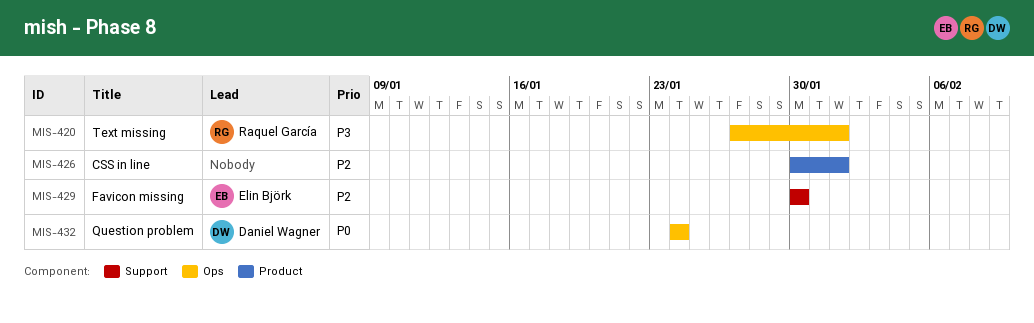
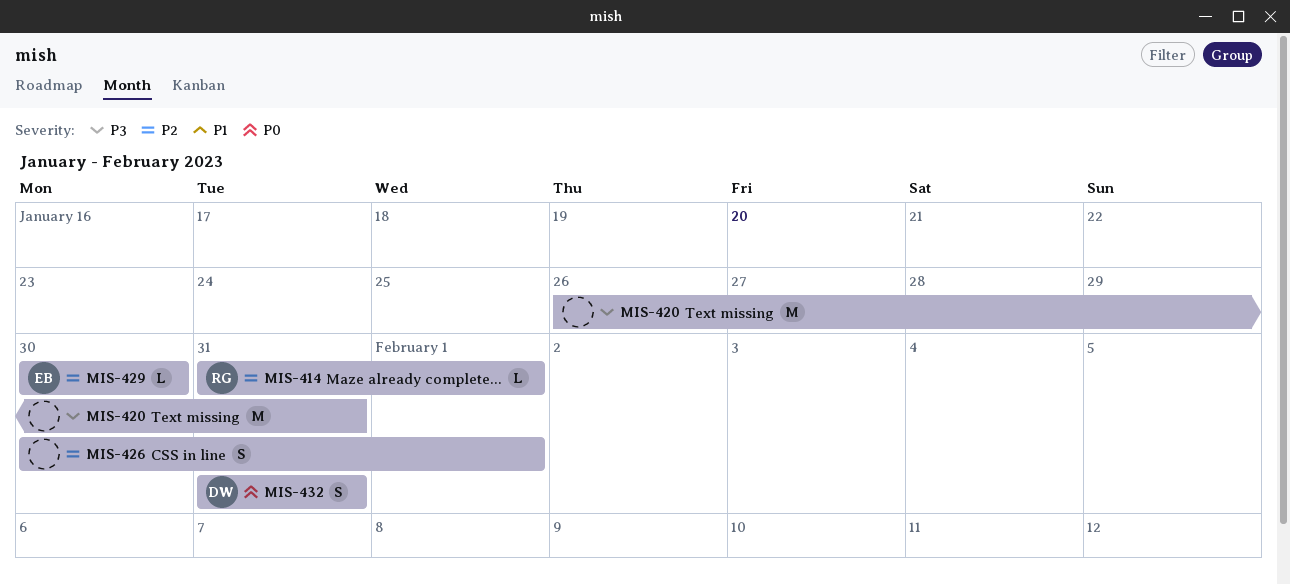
MIS-414: none -> present
MIS-420, owner: Raquel García -> none
MIS-420, start: Jan 27 -> Jan 26
MIS-420, due: Feb 1 -> Jan 31
MIS-432, start: Jan 24 -> Jan 31
MIS-432, due: Jan 24 -> Jan 31

